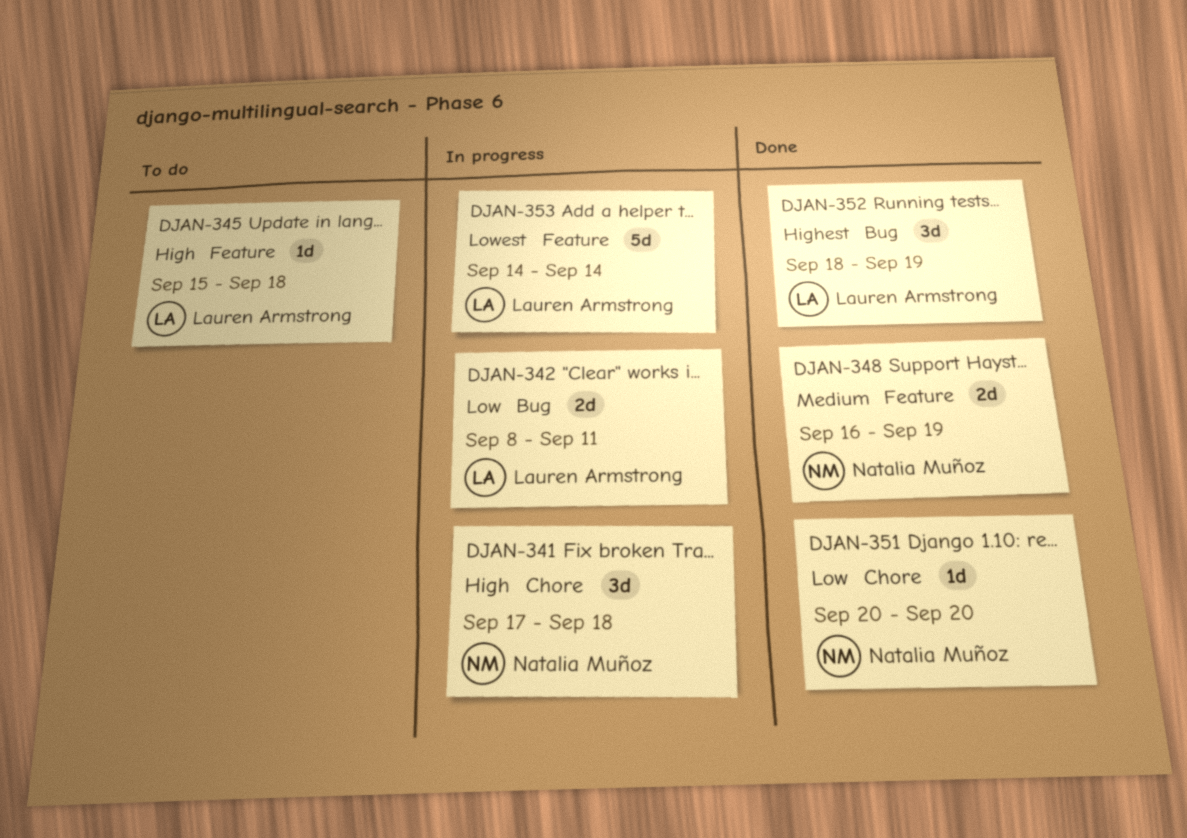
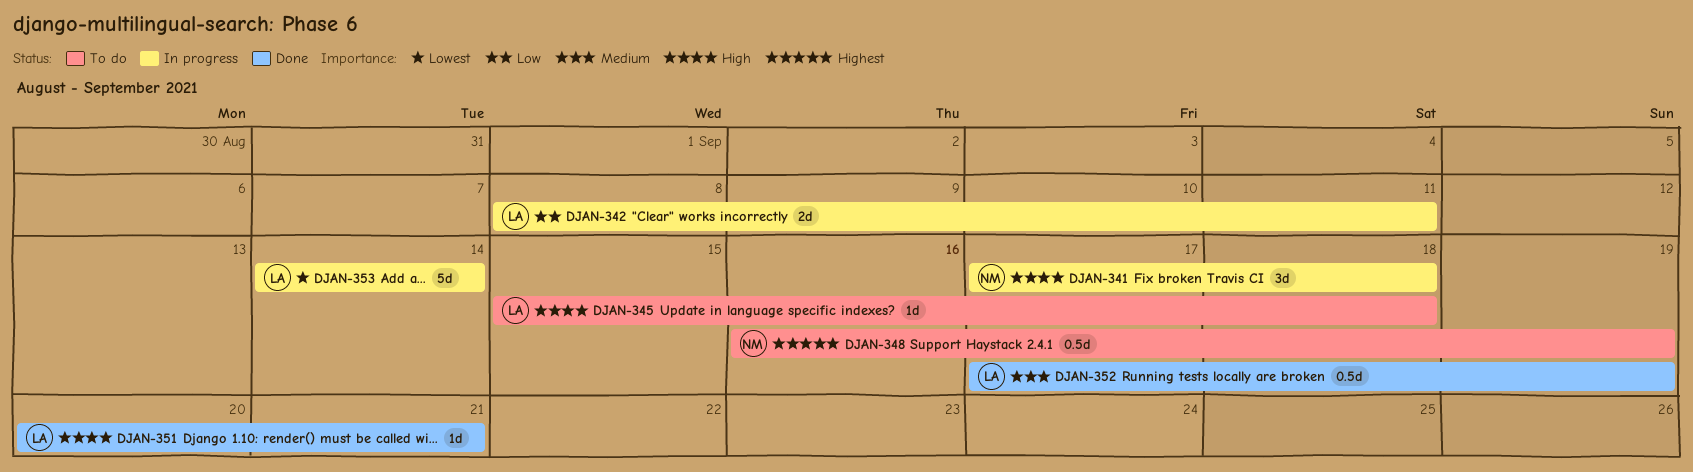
DJAN-348, status: Done -> To do
DJAN-348, priority: Medium -> Highest
DJAN-348, estimate: 2d -> 0.5d
DJAN-351, owner: Natalia Muñoz -> Lauren Armstrong
DJAN-351, priority: Low -> High
DJAN-351, due: Sep 20 -> Sep 21
DJAN-352, priority: Highest -> Medium
DJAN-352, estimate: 3d -> 0.5d
DJAN-352, start: Sep 18 -> Sep 17

